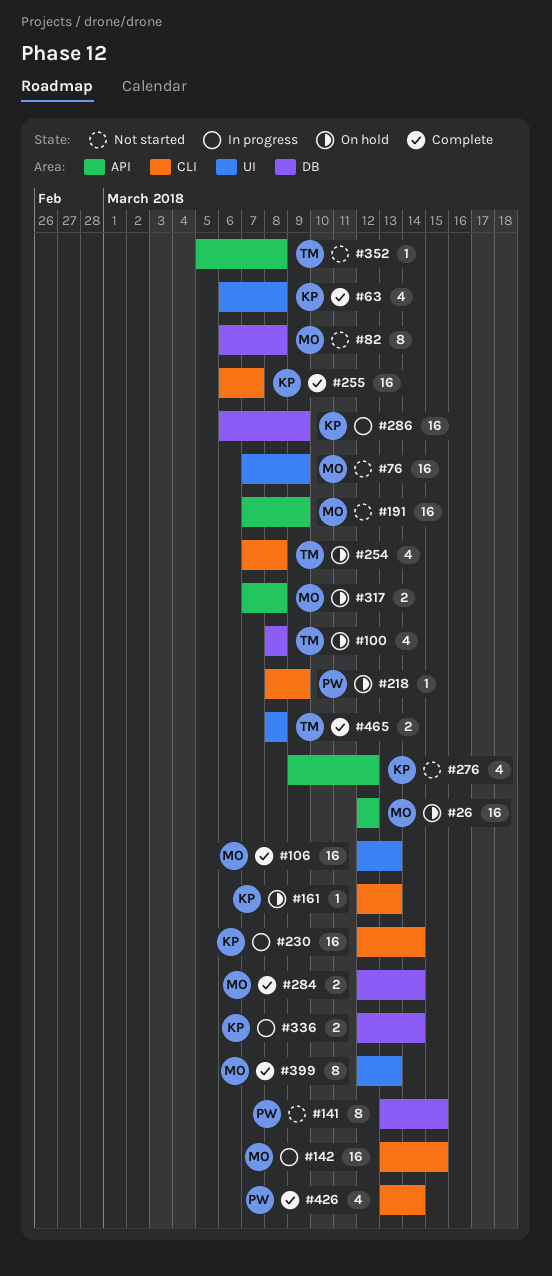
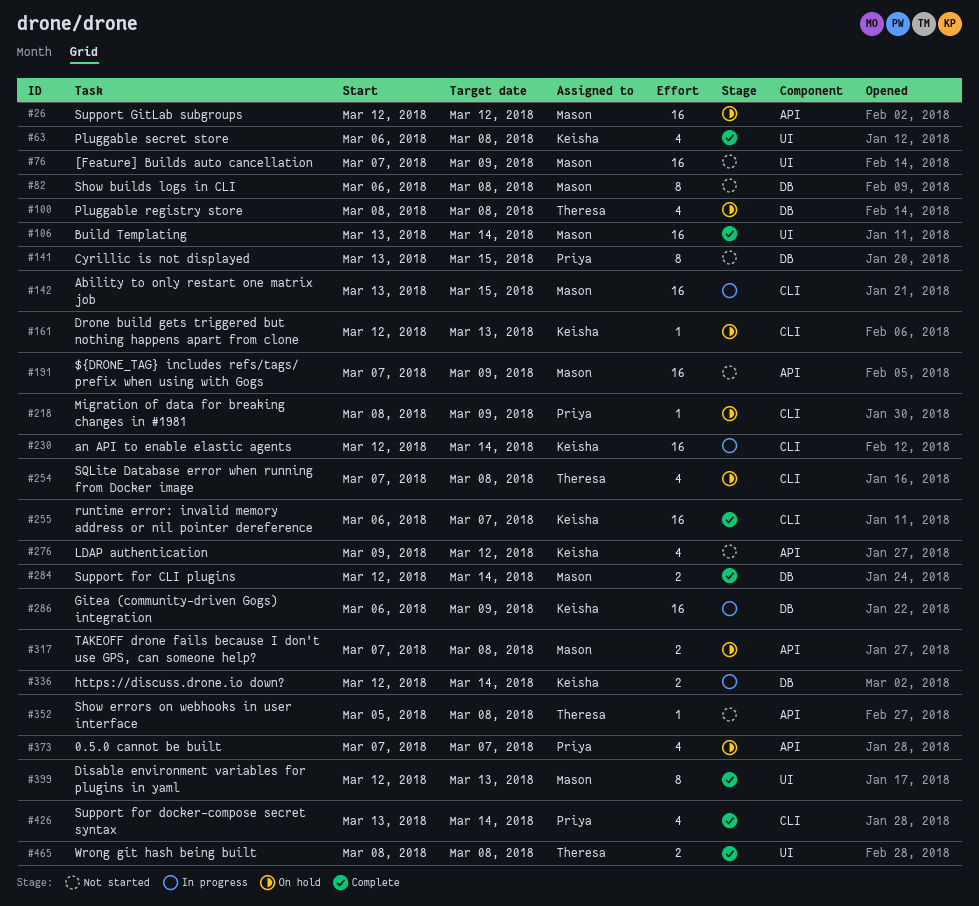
#106, start: Mar 12 -> Mar 13
#106, due: Mar 13 -> Mar 14
#373: none -> present

